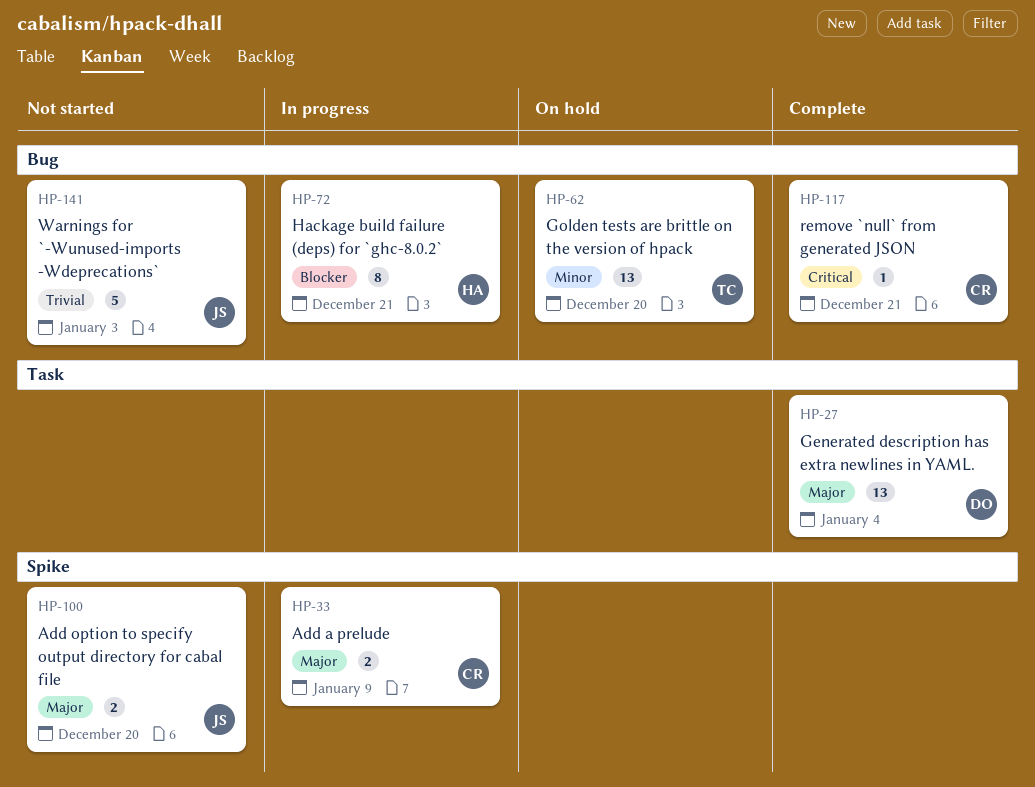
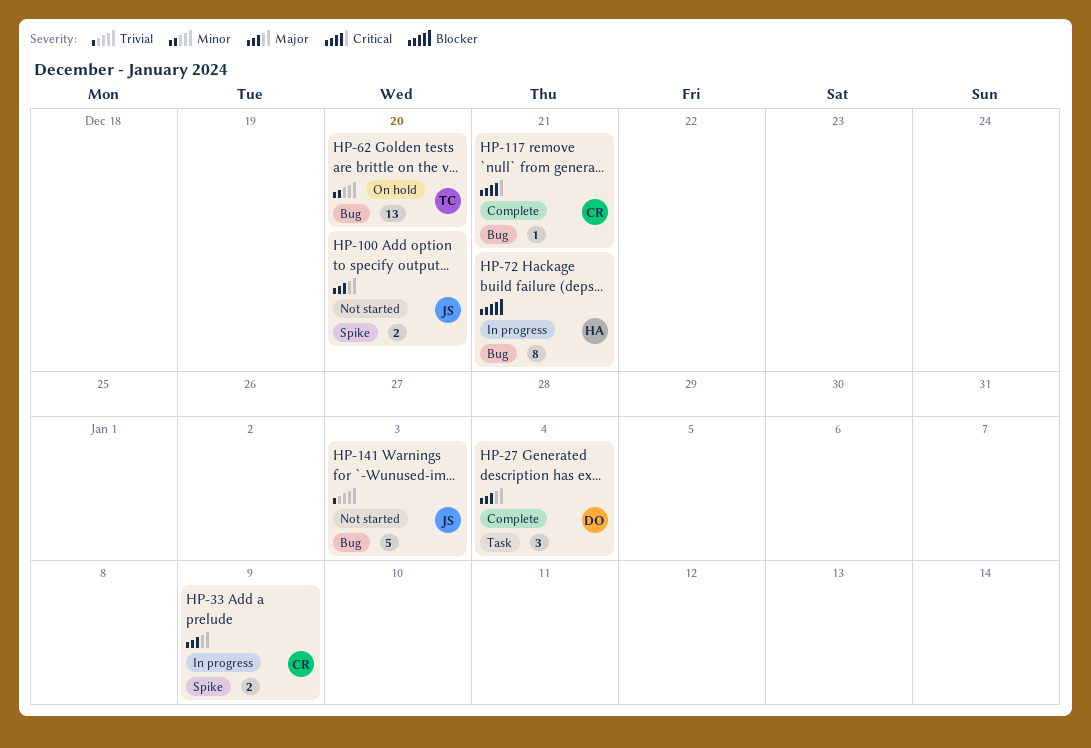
HP-27, estimate: 13 -> 3

